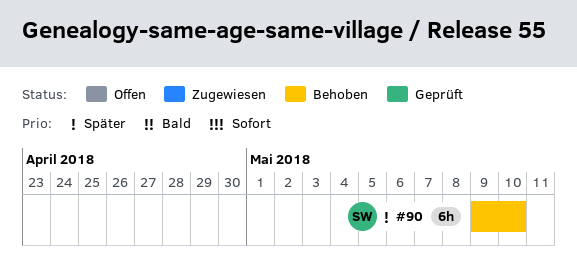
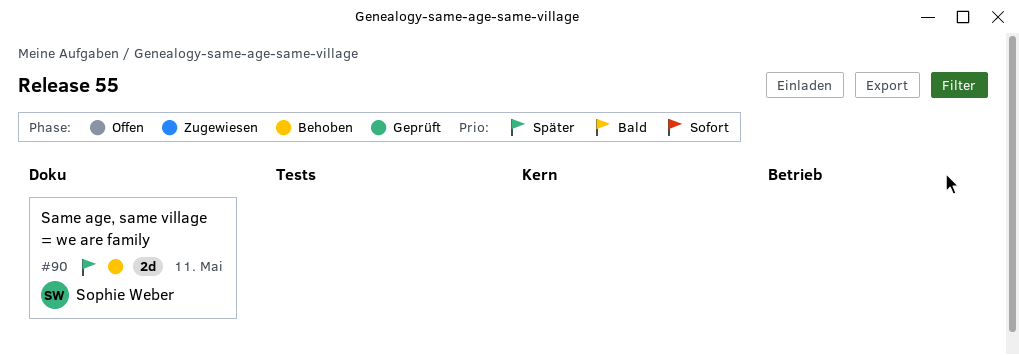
#90, estimate: 6h -> 2d
#90, due: May 10 -> May 11

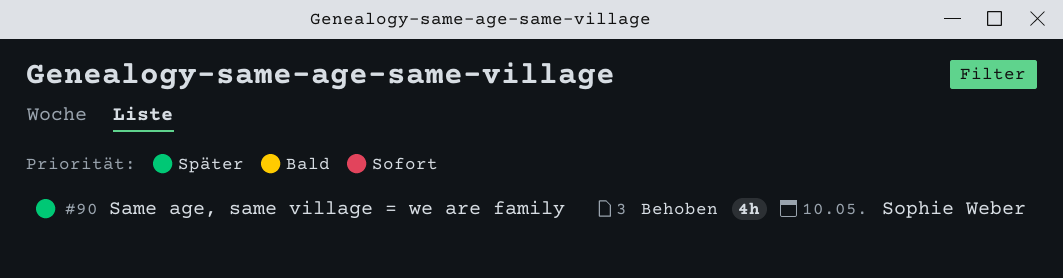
#90, estimate: 2d -> 4h
#90, due: May 11 -> May 10

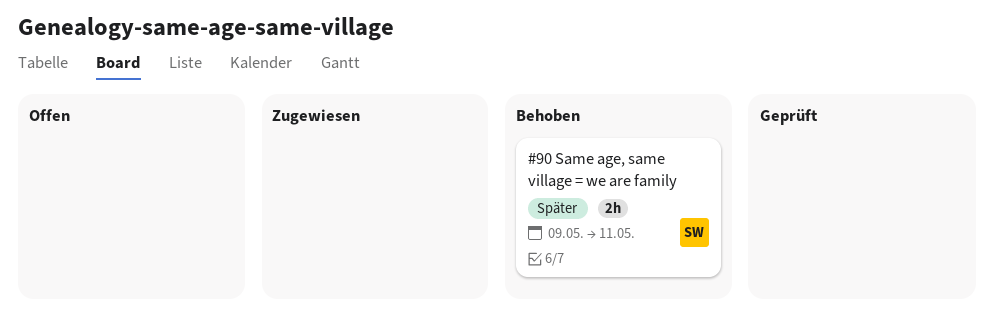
#90, estimate: 4h -> 2h
#90, due: May 10 -> May 11

